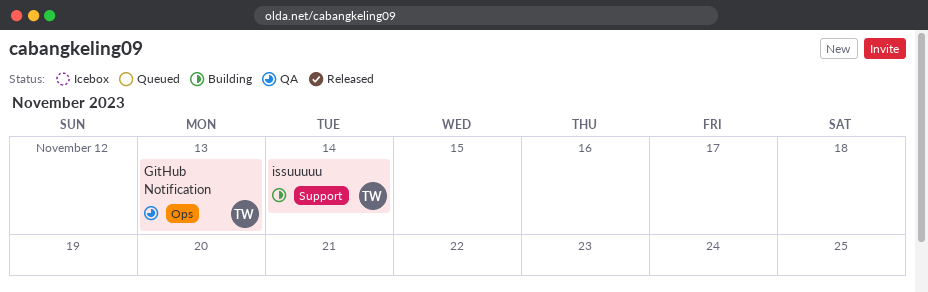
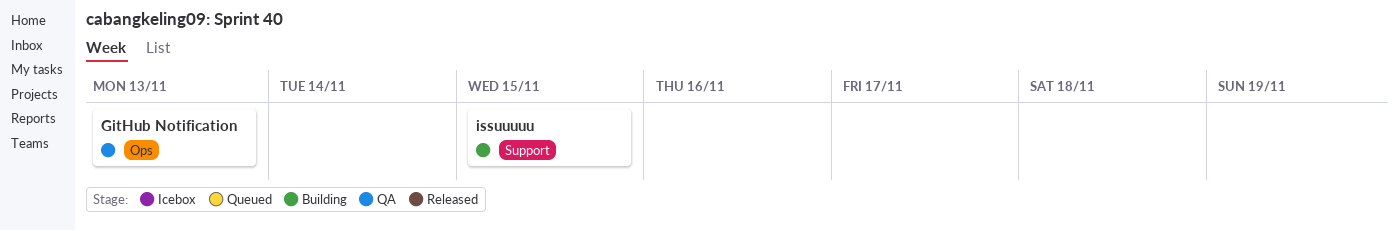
issuuuuu, due: Nov 14 -> Nov 15

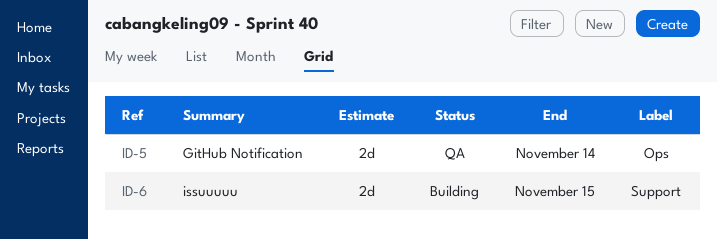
GitHub Notification, due: Nov 13 -> Nov 14

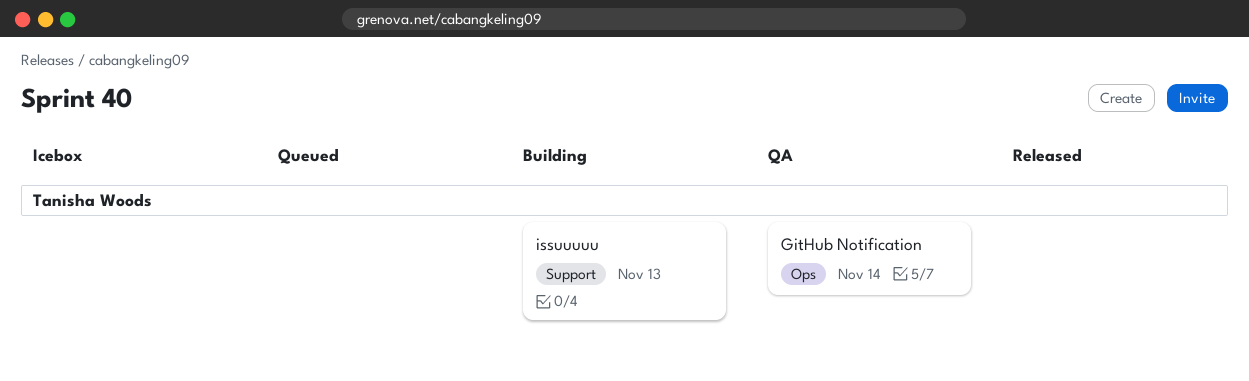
issuuuuu, due: Nov 15 -> Nov 13

